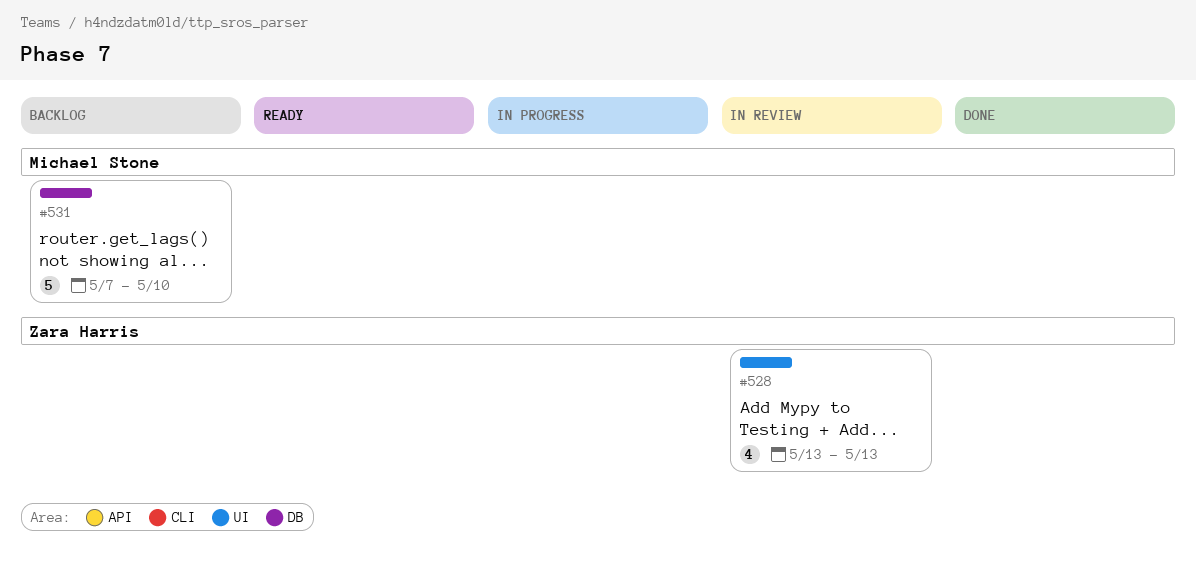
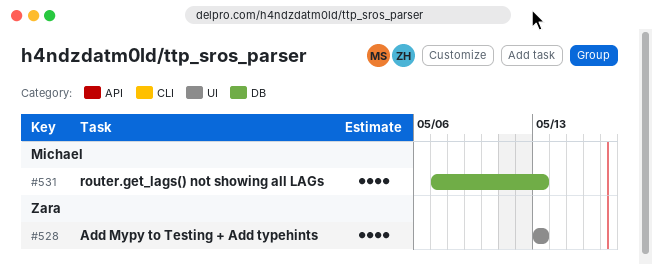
#531, estimate: 5 -> 4
#531, due: May 10 -> May 13

